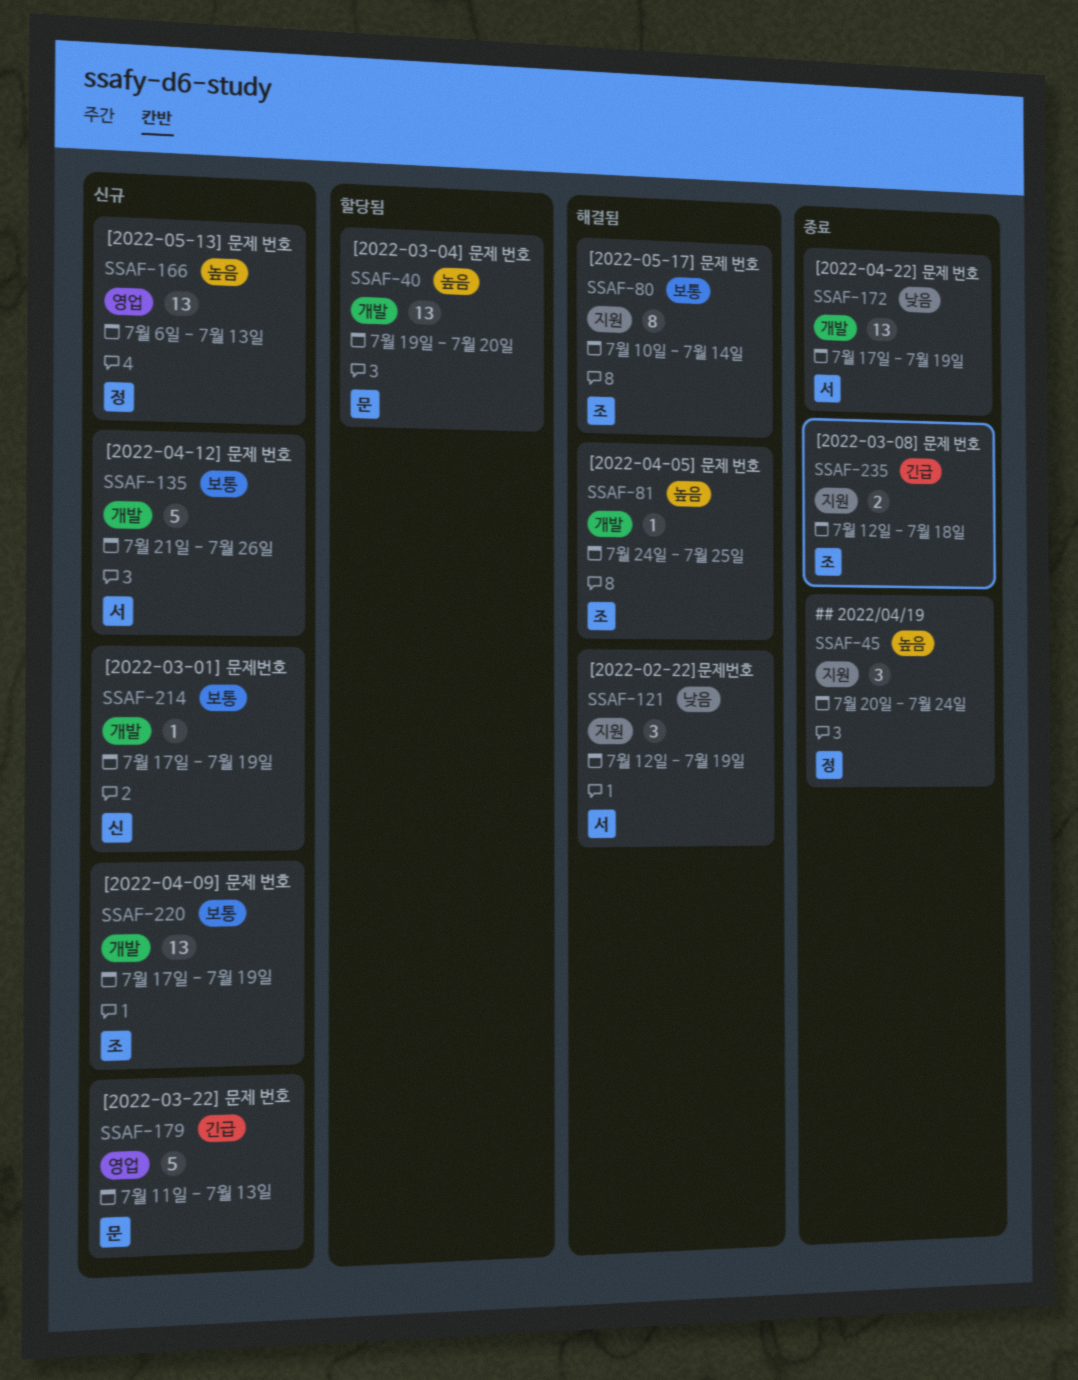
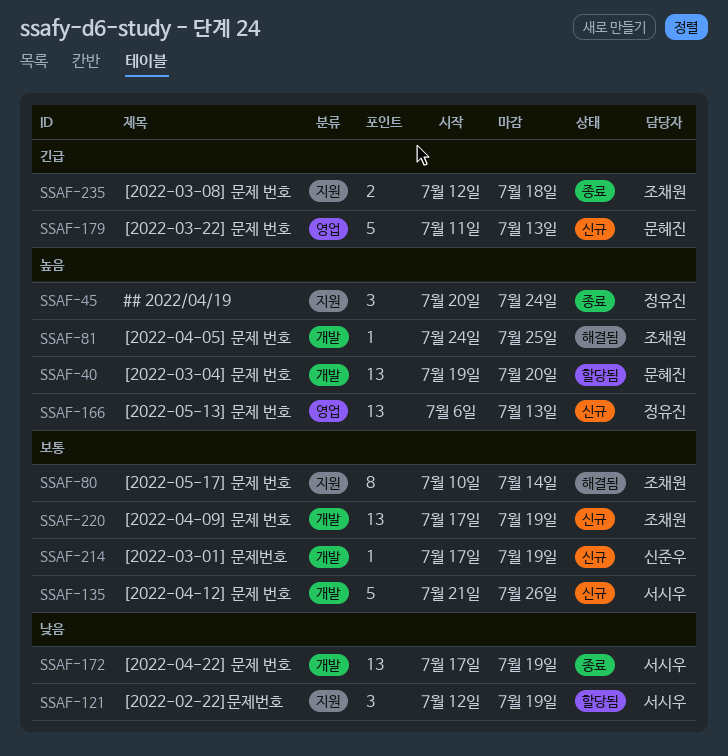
SSAF-121, status: 해결됨 -> 할당됨

